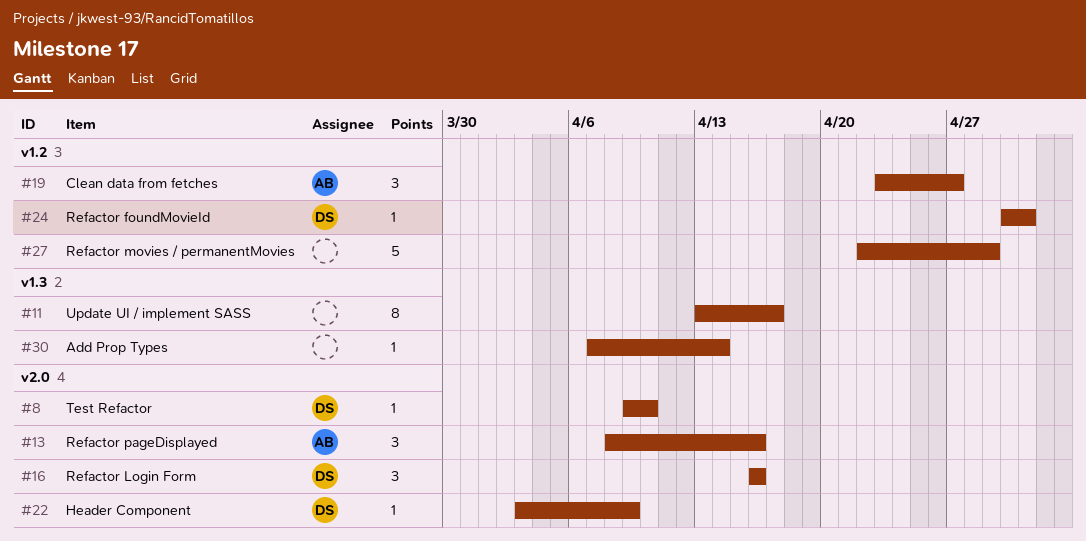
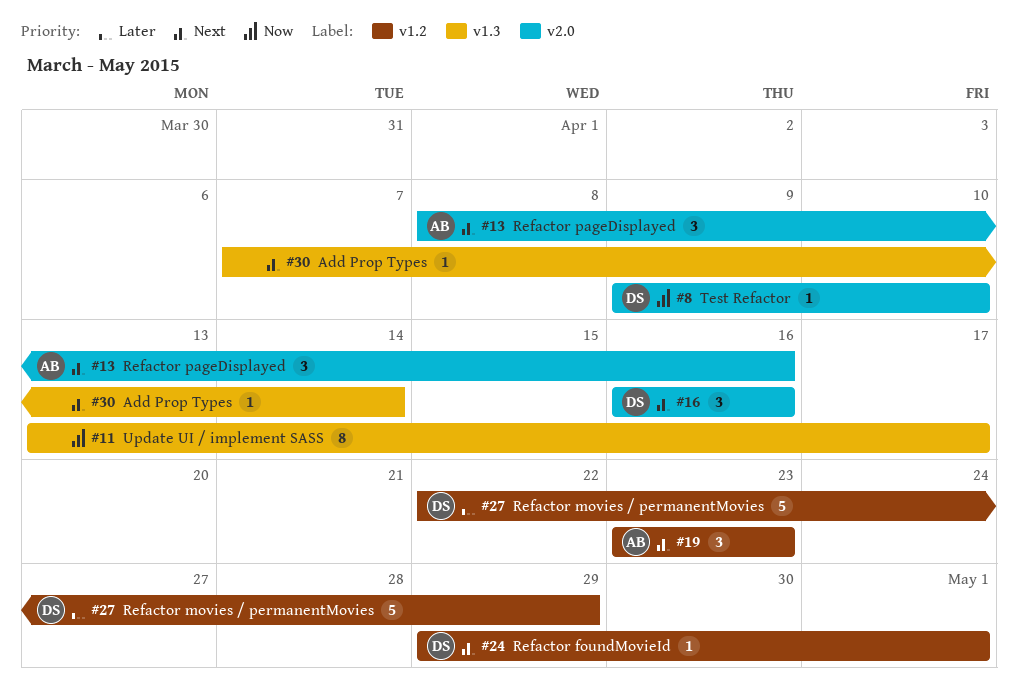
#19, due: Apr 27 -> Apr 23
#22: present -> none
#24, start: Apr 30 -> Apr 29
#27, owner: none -> DS

